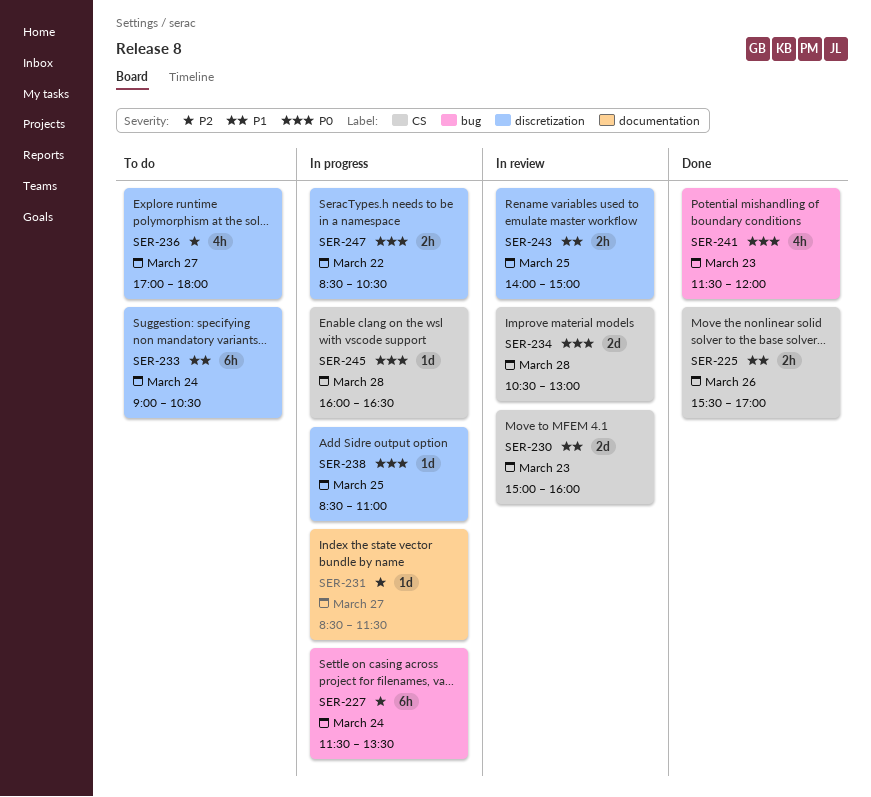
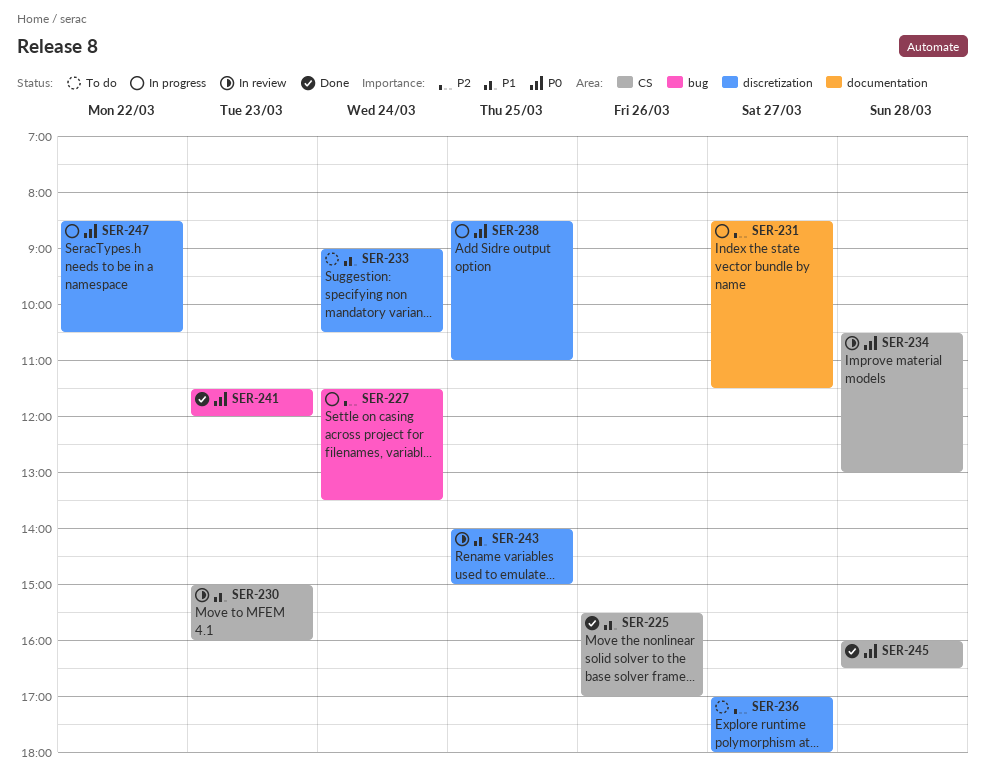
SER-245, status: In progress -> Done

